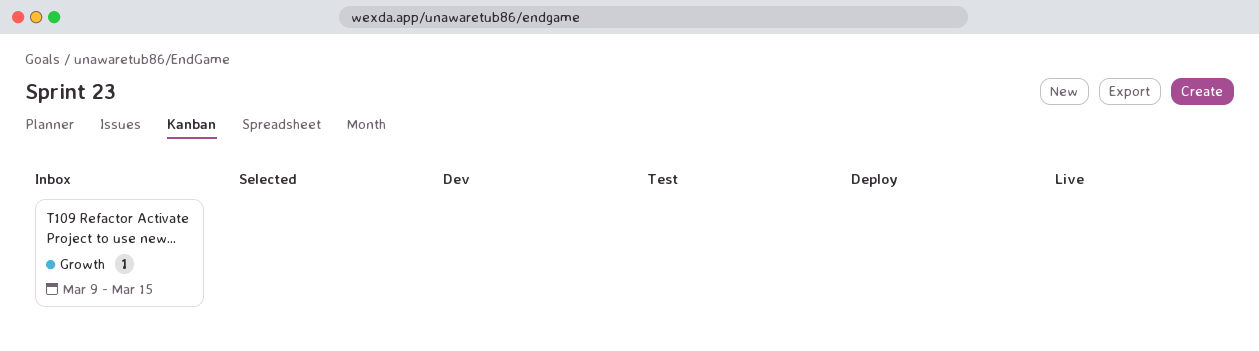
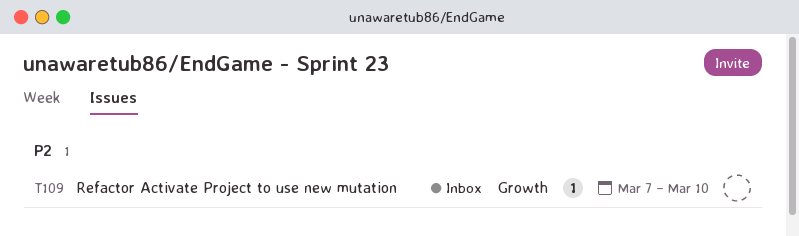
T109, start: Mar 9 -> Mar 7
T109, due: Mar 15 -> Mar 10

